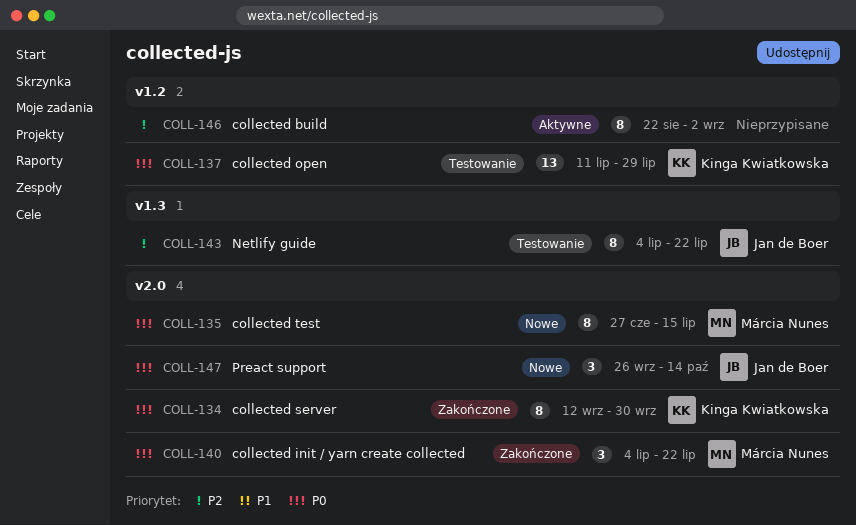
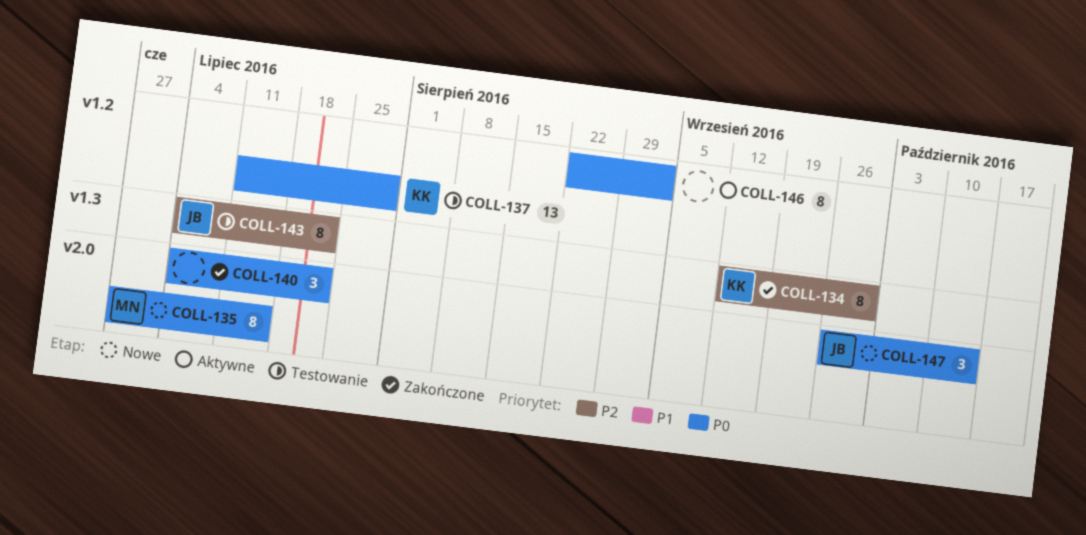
COLL-134, priority: P0 -> P2
COLL-134, label: v2.0 -> v1.3
COLL-140, owner: Márcia Nunes -> none
COLL-146, priority: P2 -> P0

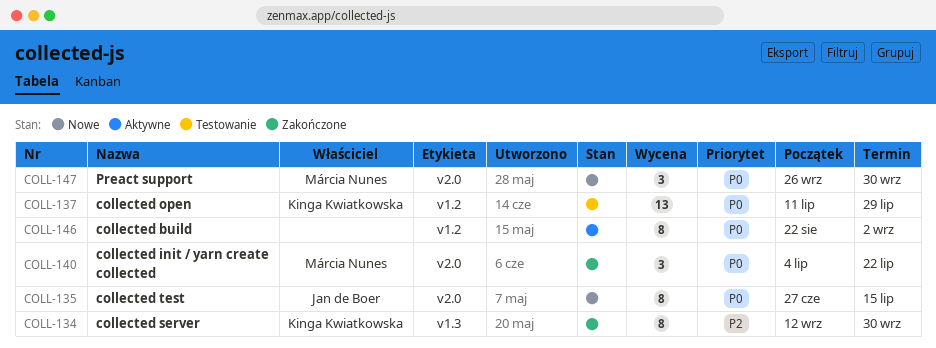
COLL-135, owner: Márcia Nunes -> Jan de Boer
COLL-140, owner: none -> Márcia Nunes
COLL-143: present -> none
COLL-147, owner: Jan de Boer -> Márcia Nunes
COLL-147, due: Oct 14 -> Sep 30

